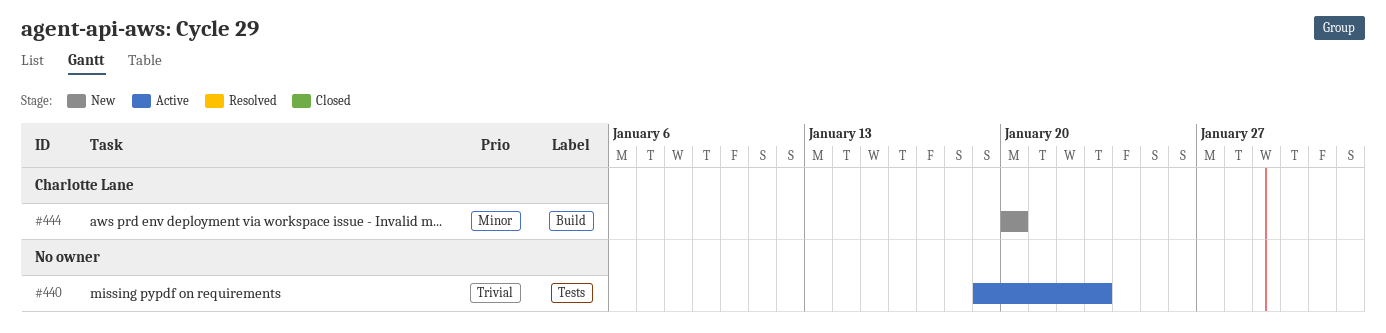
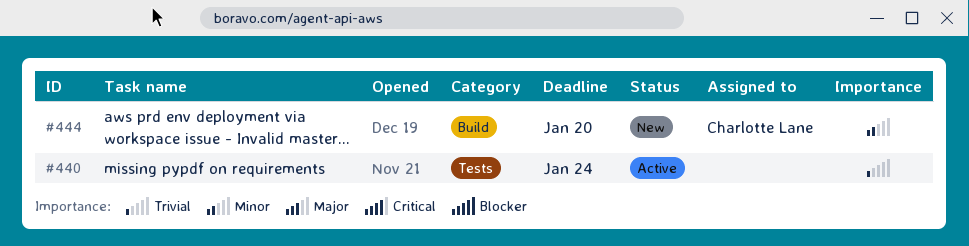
#440, due: Jan 23 -> Jan 24

